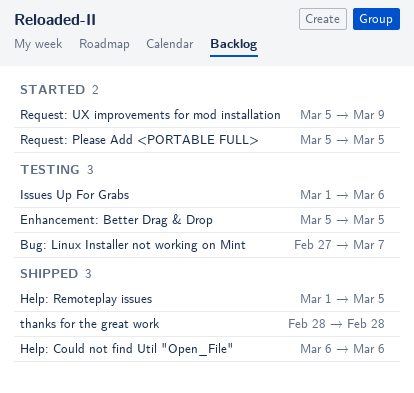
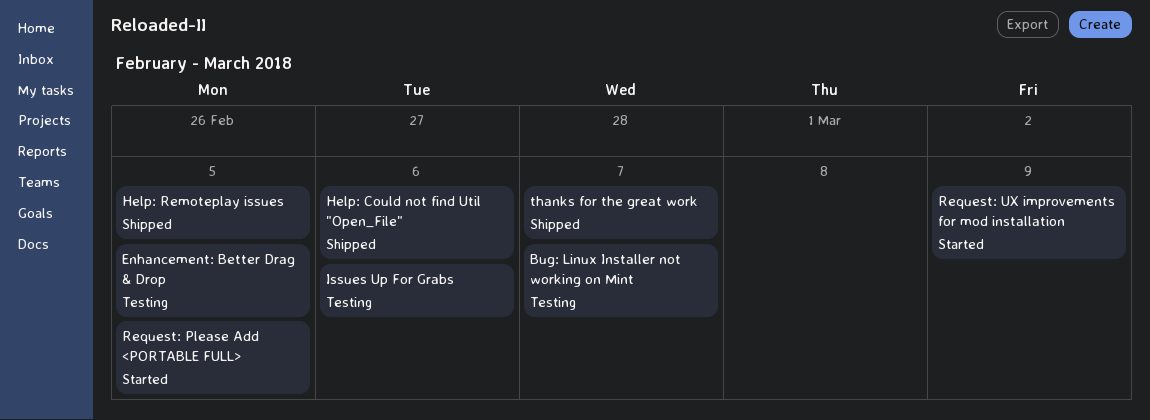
thanks for the great work, due: Feb 28 -> Mar 7

